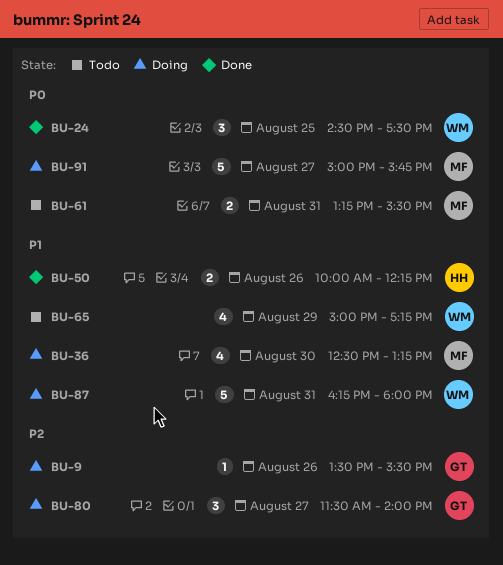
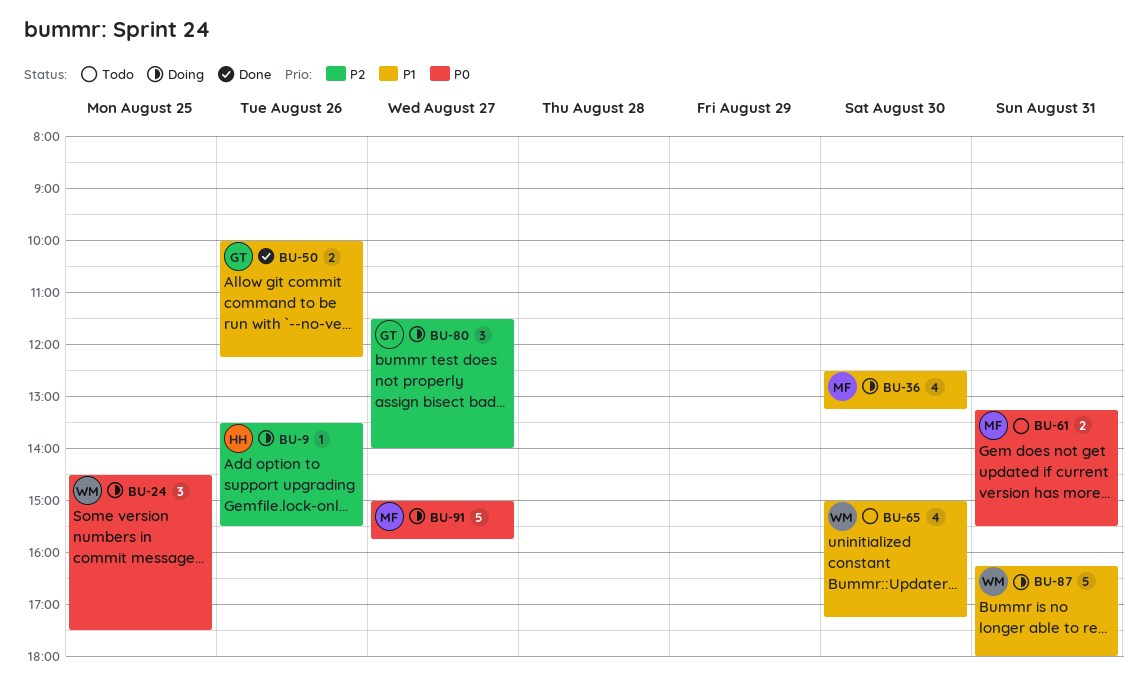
BU-9, owner: GT -> HH
BU-24, status: Done -> Doing
BU-50, owner: HH -> GT
BU-65, day: Aug 29 -> Aug 30

